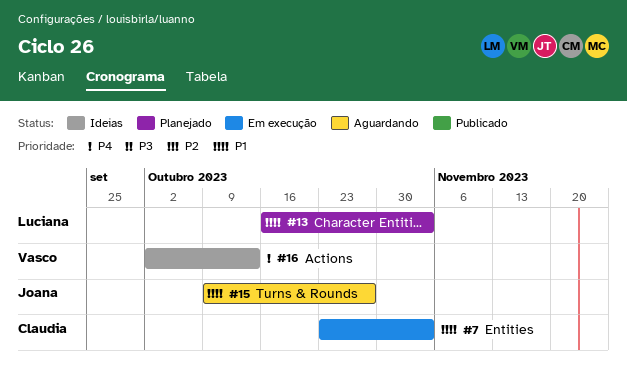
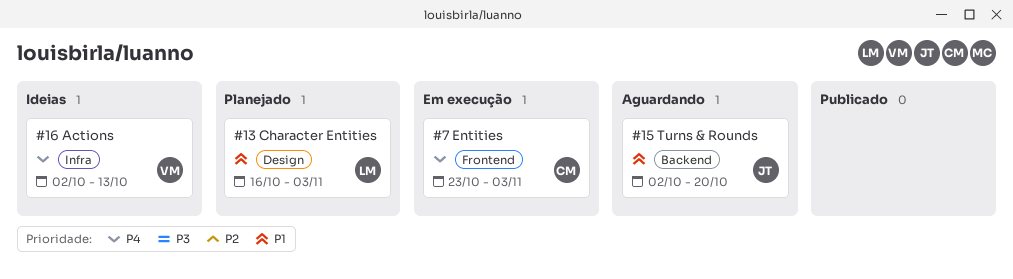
#7, priority: P1 -> P4
#15, start: Oct 9 -> Oct 2
#15, due: Oct 27 -> Oct 20

